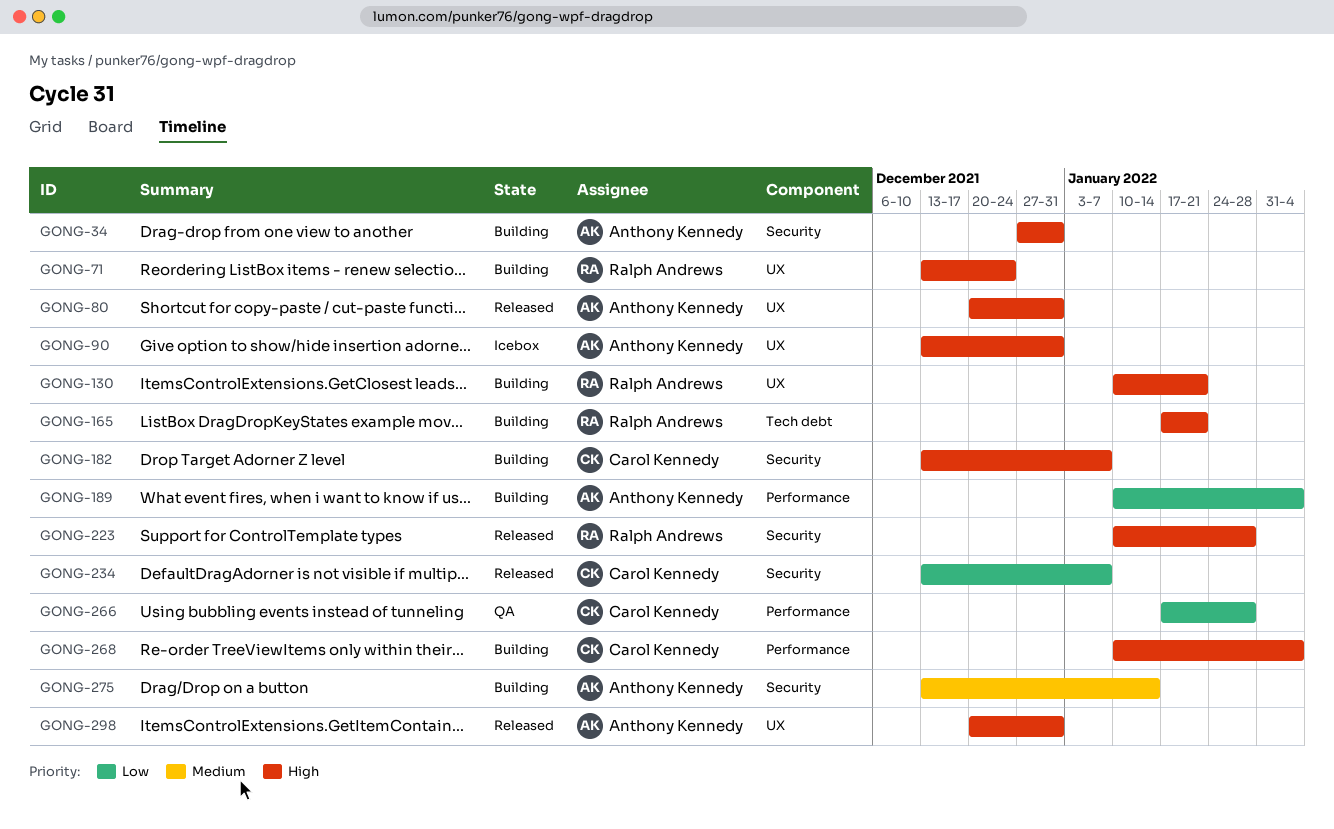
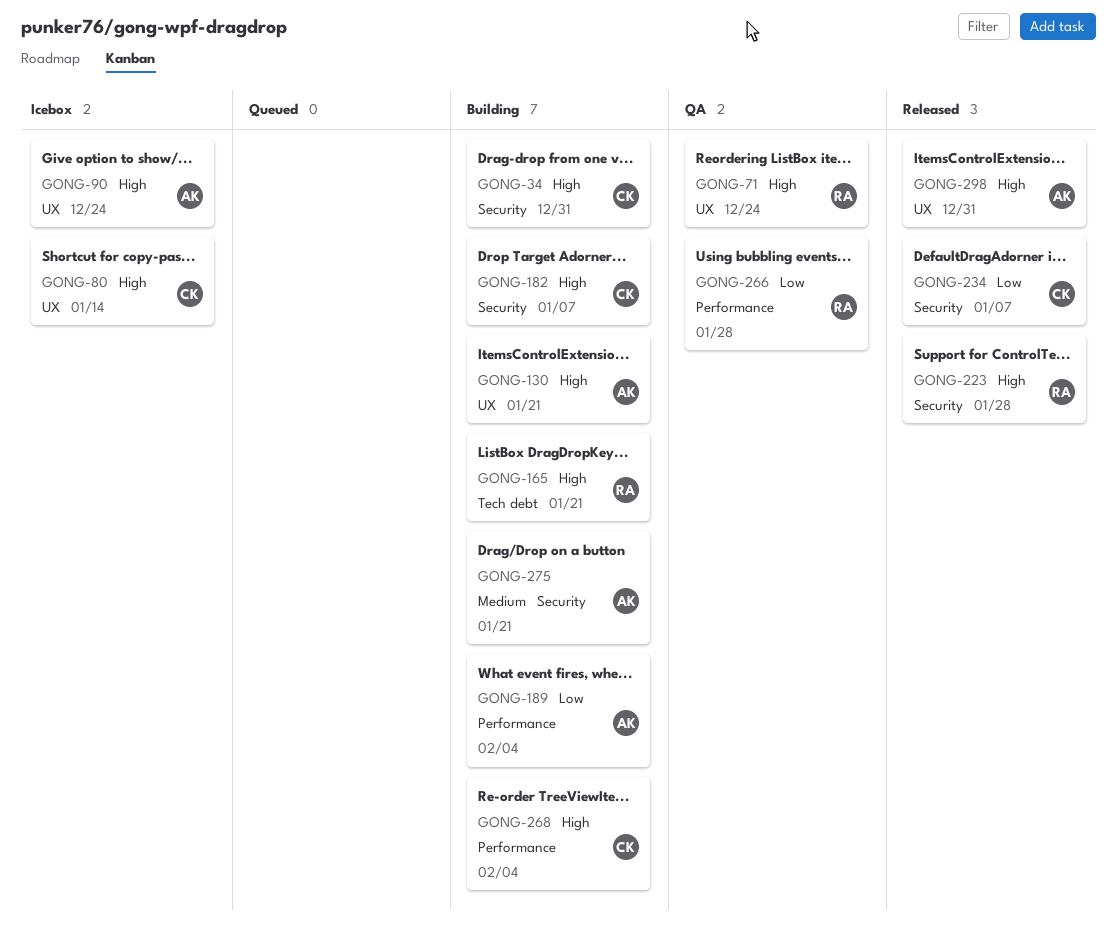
GONG-34, owner: Anthony Kennedy -> Carol Kennedy
GONG-71, status: Building -> QA
GONG-80, status: Released -> Icebox
GONG-80, owner: Anthony Kennedy -> Carol Kennedy
GONG-80, due: Dec 31 -> Jan 14
GONG-90, due: Dec 31 -> Dec 24
GONG-130, owner: Ralph Andrews -> Anthony Kennedy
GONG-266, owner: Carol Kennedy -> Ralph Andrews
GONG-275, due: Jan 14 -> Jan 21

